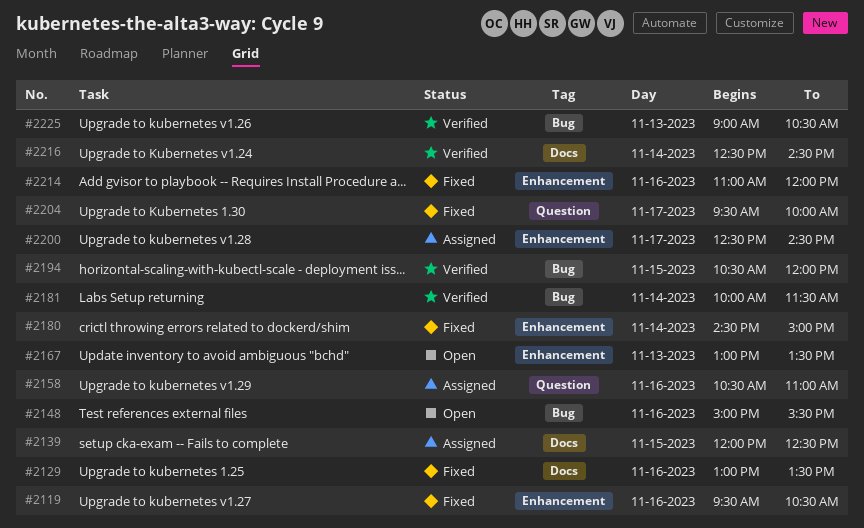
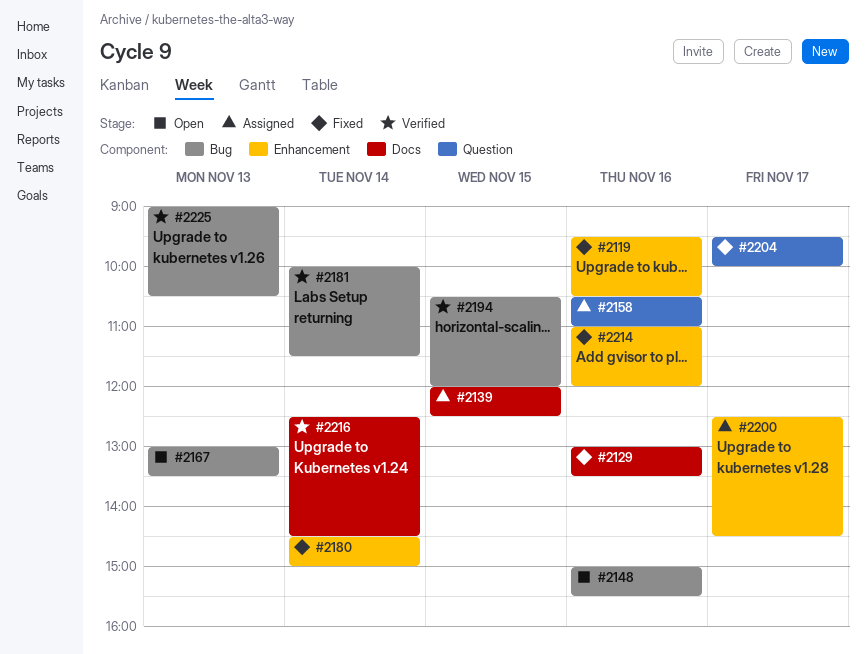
#2167, label: Enhancement -> Bug

